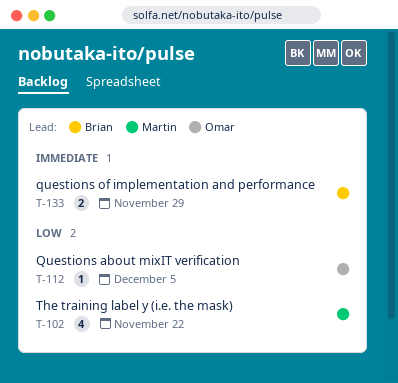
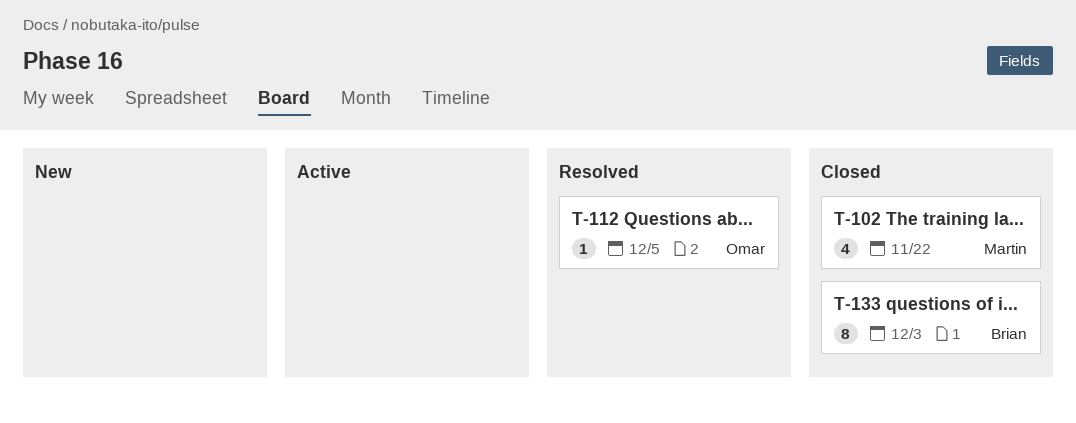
T-133, estimate: 2 -> 8
T-133, due: Nov 29 -> Dec 3

